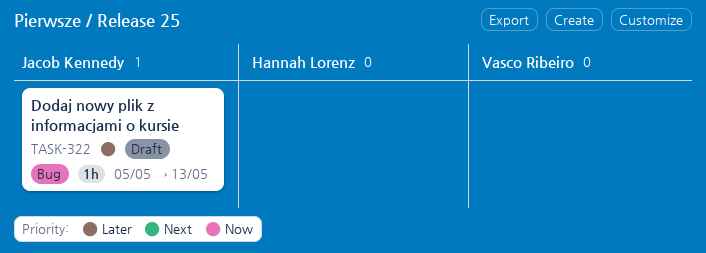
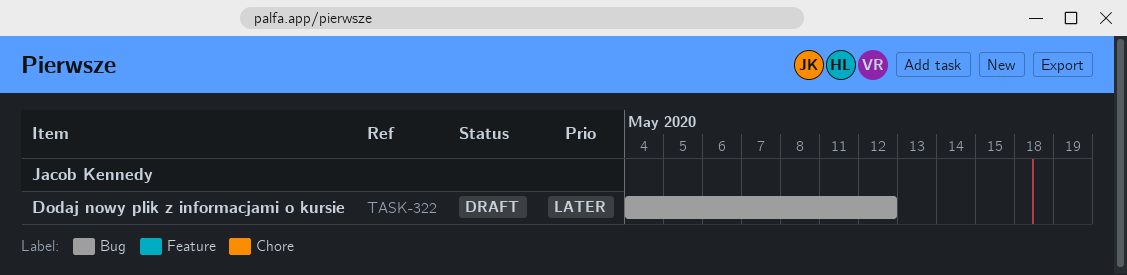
TASK-322, start: May 5 -> May 4
TASK-322, due: May 13 -> May 12

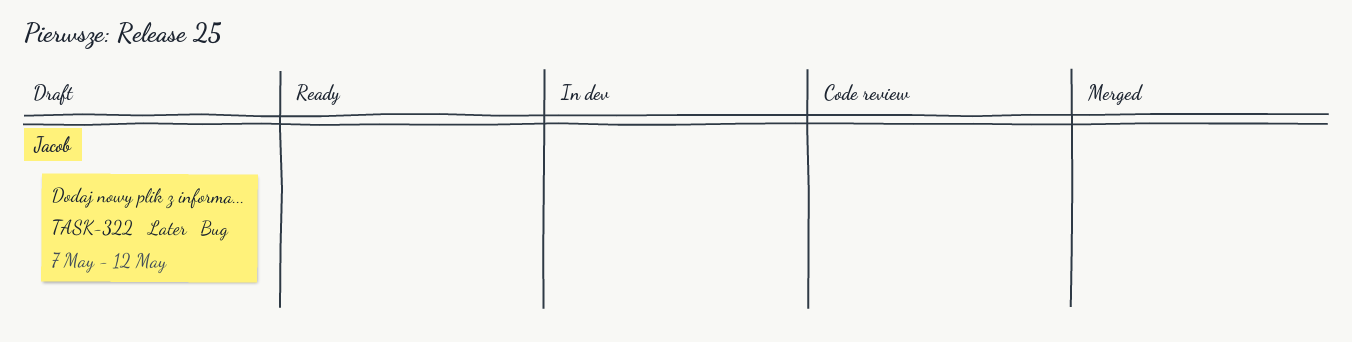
TASK-322, start: May 4 -> May 7

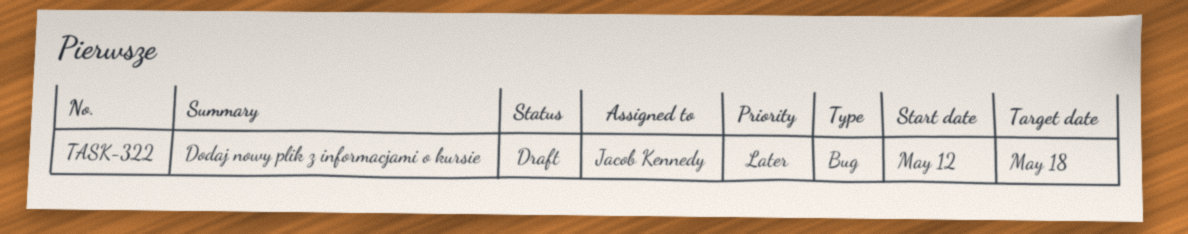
TASK-322, start: May 7 -> May 12
TASK-322, due: May 12 -> May 18

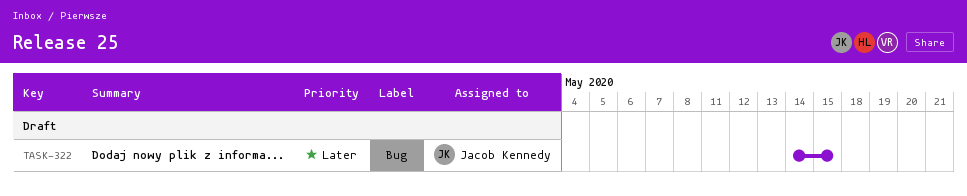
TASK-322, start: May 12 -> May 14
TASK-322, due: May 18 -> May 15

